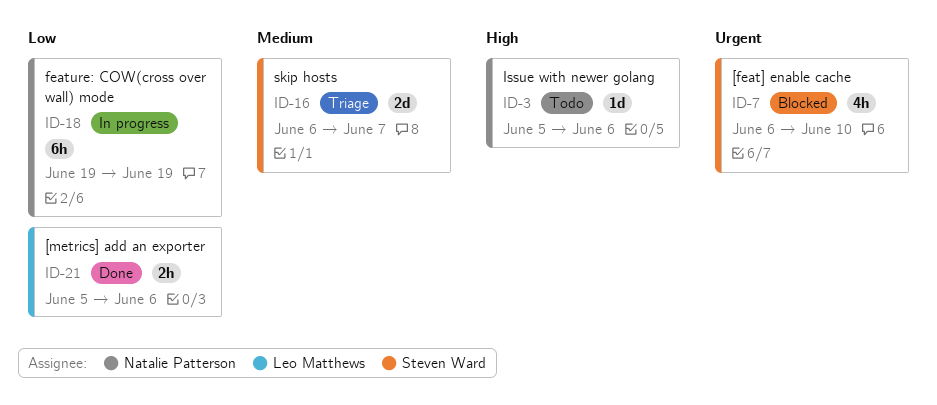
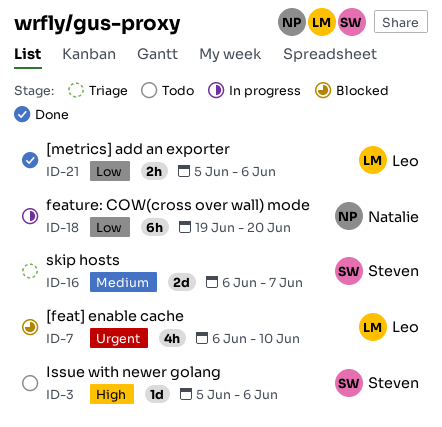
ID-3, owner: Natalie Patterson -> Steven Ward
ID-7, owner: Steven Ward -> Leo Matthews
ID-18, due: Jun 19 -> Jun 20

